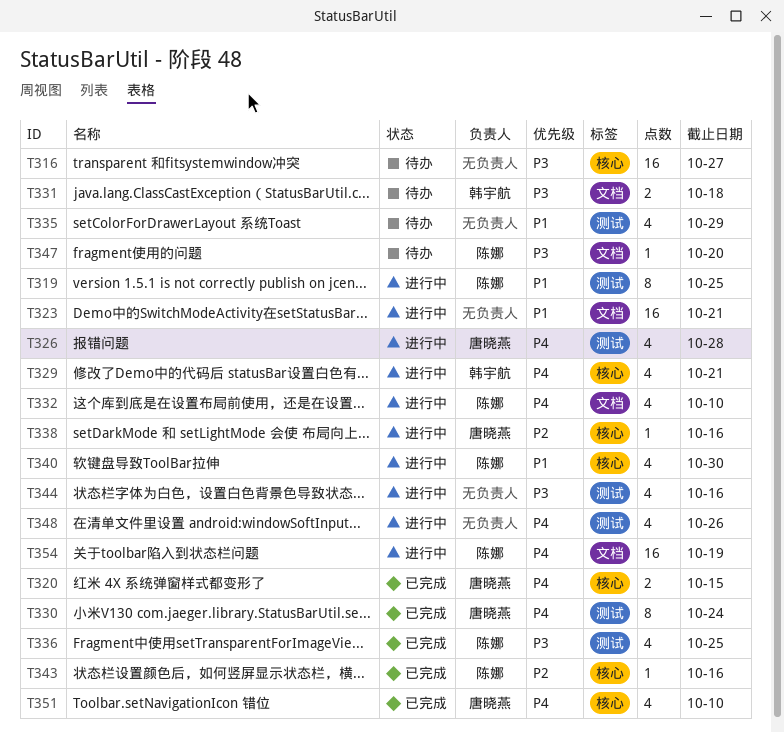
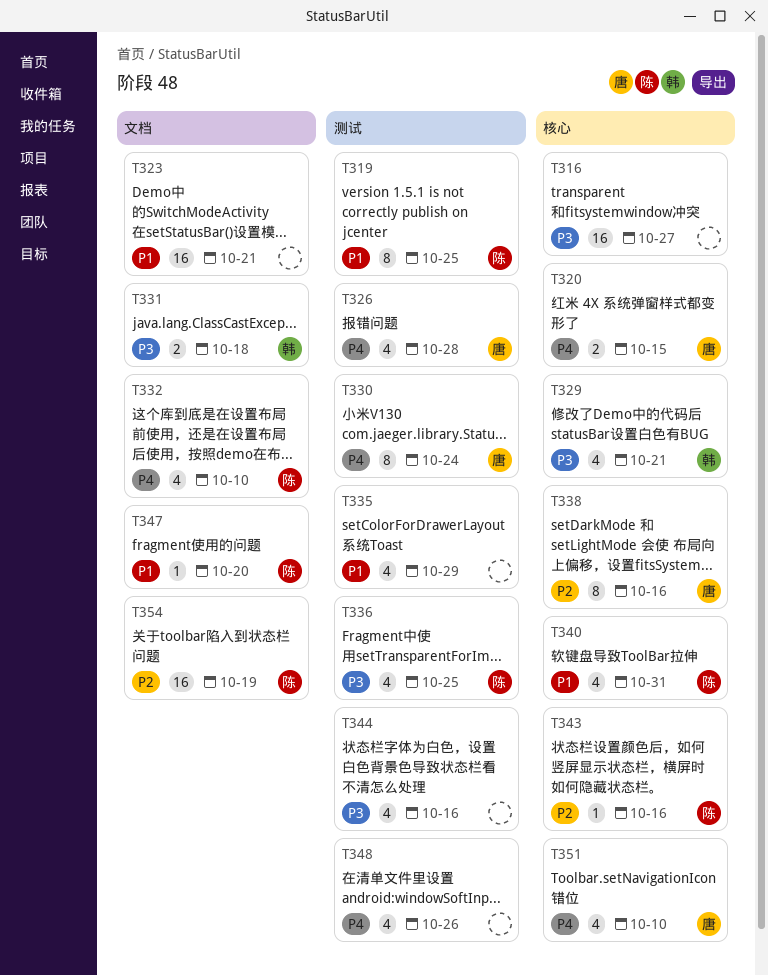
T329, priority: P4 -> P3
T338, estimate: 1 -> 8
T340, due: Oct 30 -> Oct 31
T347, priority: P3 -> P1
T354, priority: P4 -> P2

